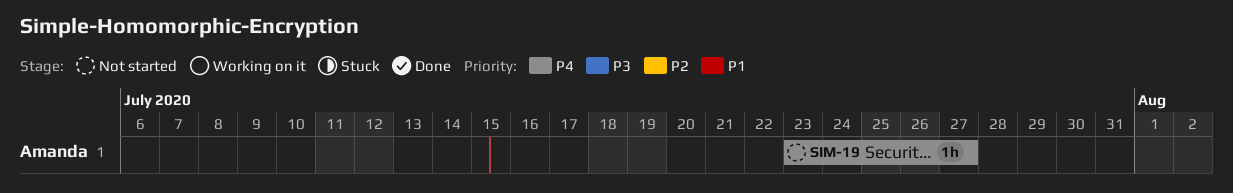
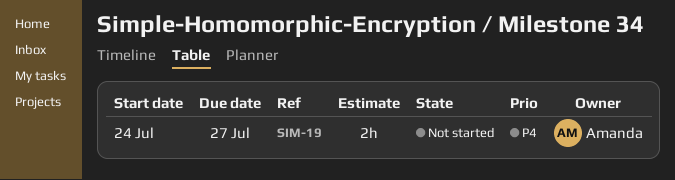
SIM-19, estimate: 1h -> 2h
SIM-19, start: Jul 23 -> Jul 24

